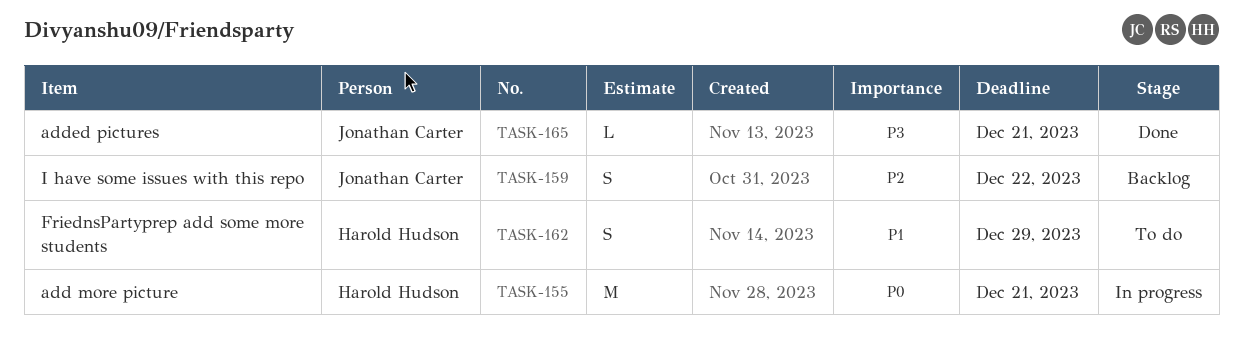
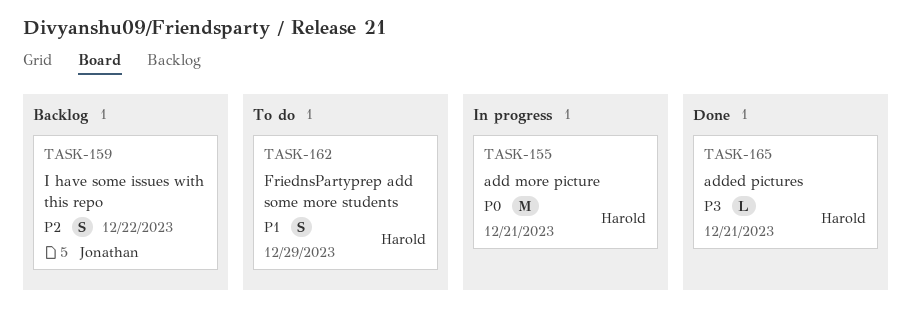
TASK-165, owner: Jonathan Carter -> Harold Hudson

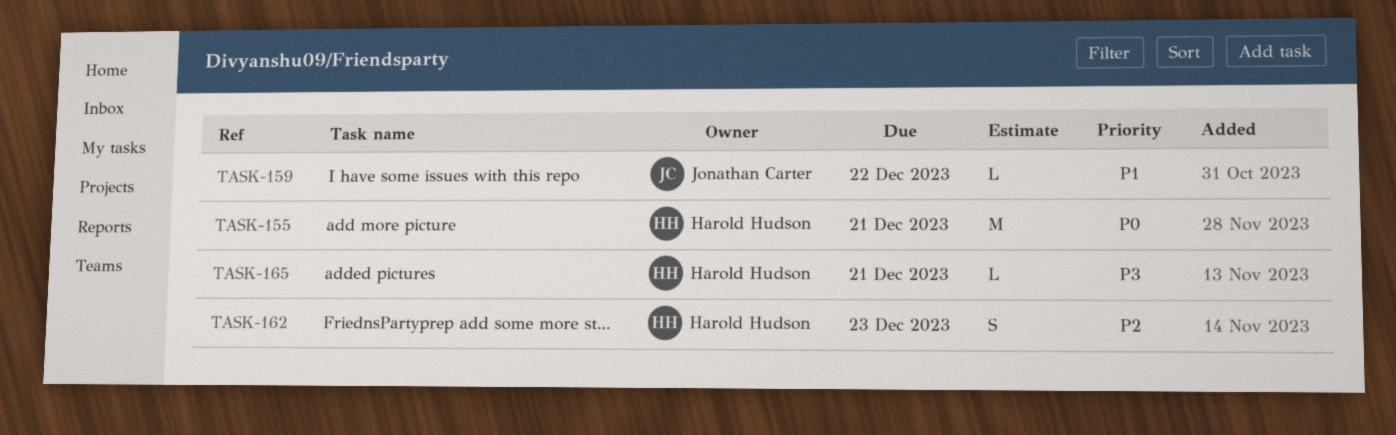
TASK-159, priority: P2 -> P1
TASK-159, estimate: S -> L
TASK-162, priority: P1 -> P2
TASK-162, due: Dec 29 -> Dec 23

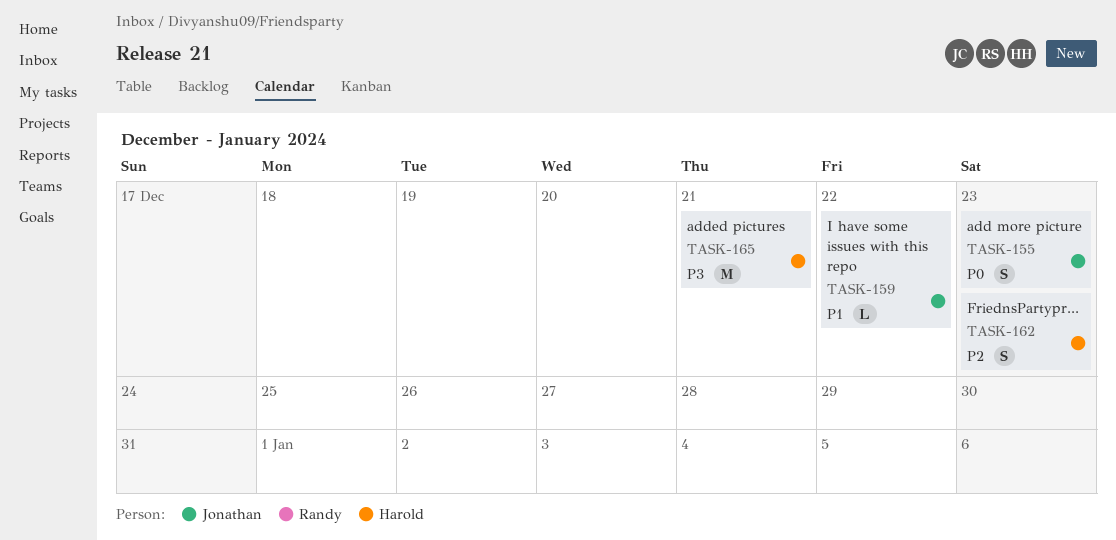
TASK-155, owner: Harold Hudson -> Jonathan Carter
TASK-155, estimate: M -> S
TASK-155, due: Dec 21 -> Dec 23
TASK-165, estimate: L -> M

